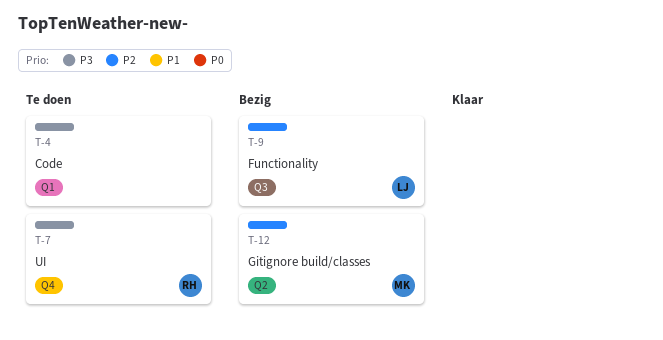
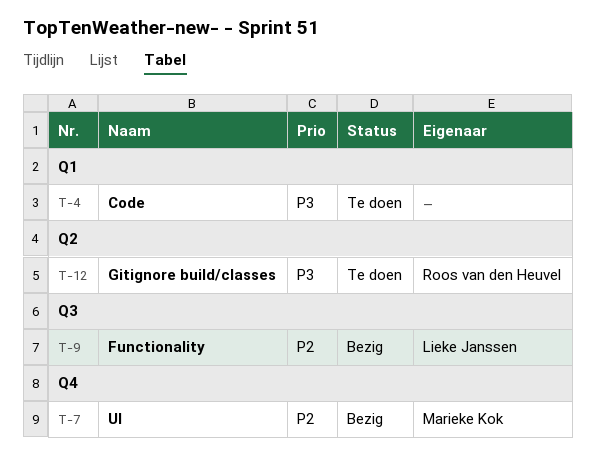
T-7, status: Te doen -> Bezig
T-7, owner: Roos van den Heuvel -> Marieke Kok
T-7, priority: P3 -> P2
T-12, status: Bezig -> Te doen
T-12, owner: Marieke Kok -> Roos van den Heuvel
T-12, priority: P2 -> P3

